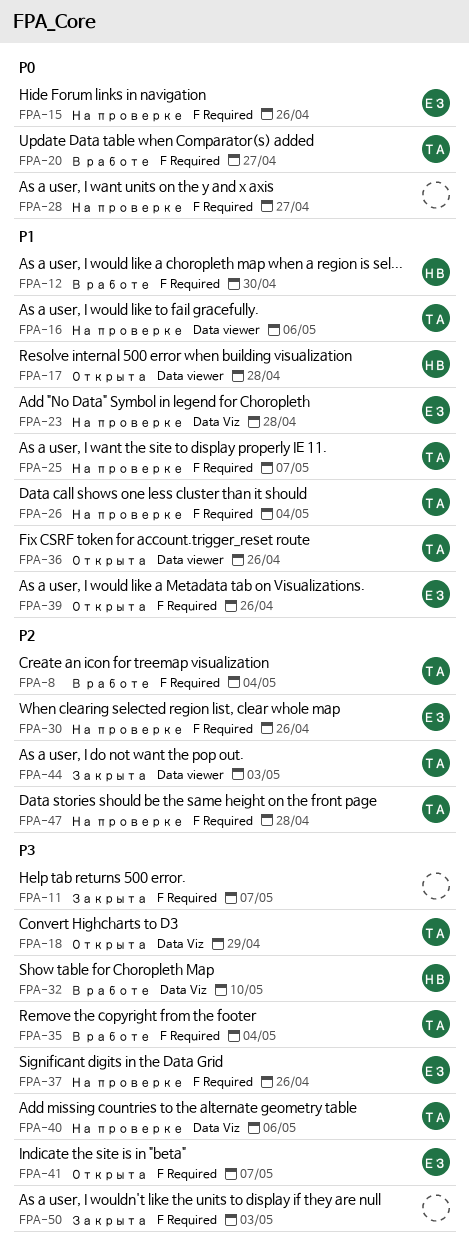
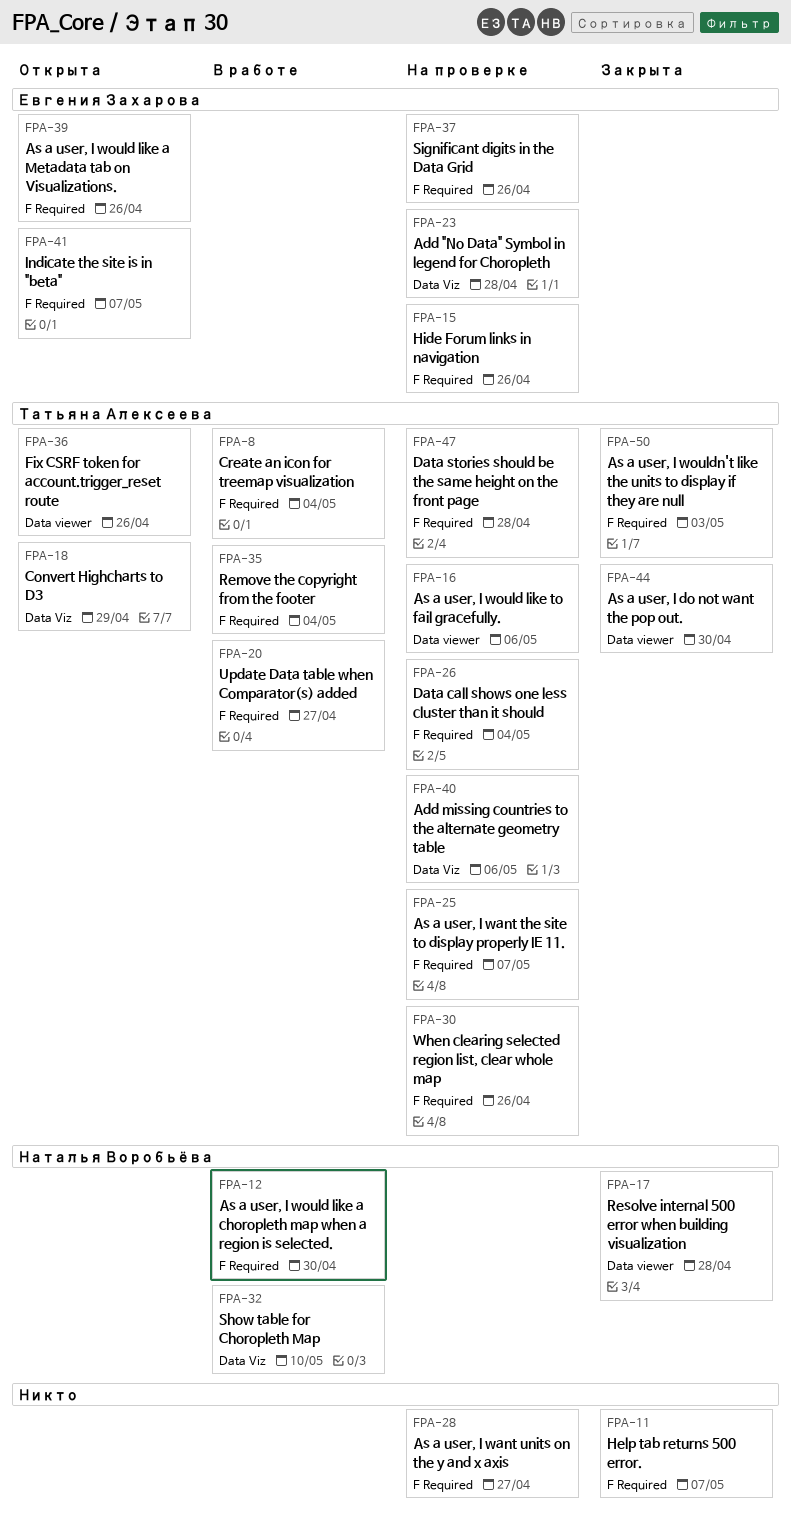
FPA-17, status: Открыта -> Закрыта
FPA-30, owner: Евгения Захарова -> Татьяна Алексеева
FPA-44, due: May 3 -> Apr 30
FPA-50, owner: none -> Татьяна Алексеева

